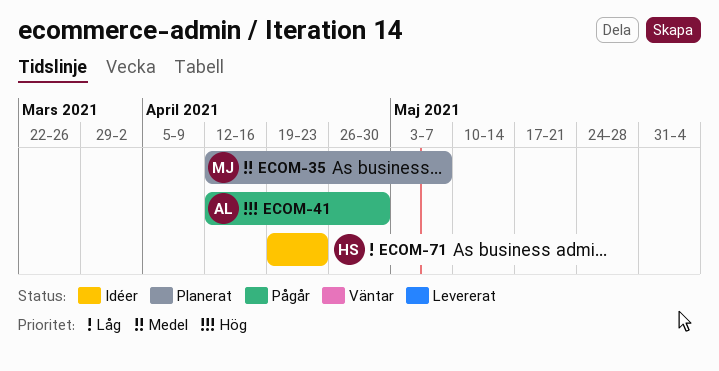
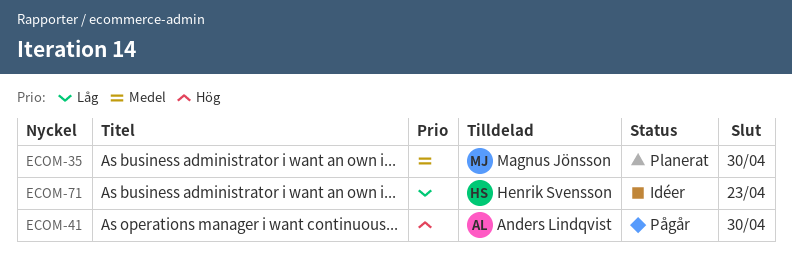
ECOM-35, due: May 7 -> Apr 30

